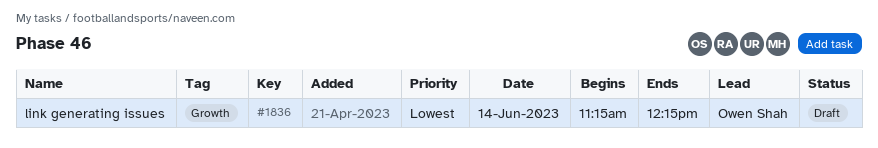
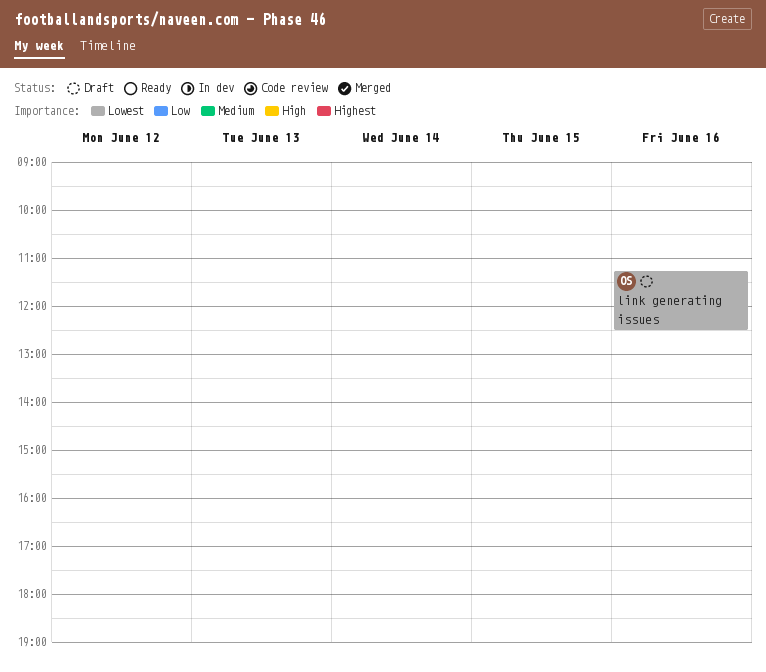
link generating issues, day: Jun 14 -> Jun 16
link generating issues, ends: 12:15 -> 12:30

